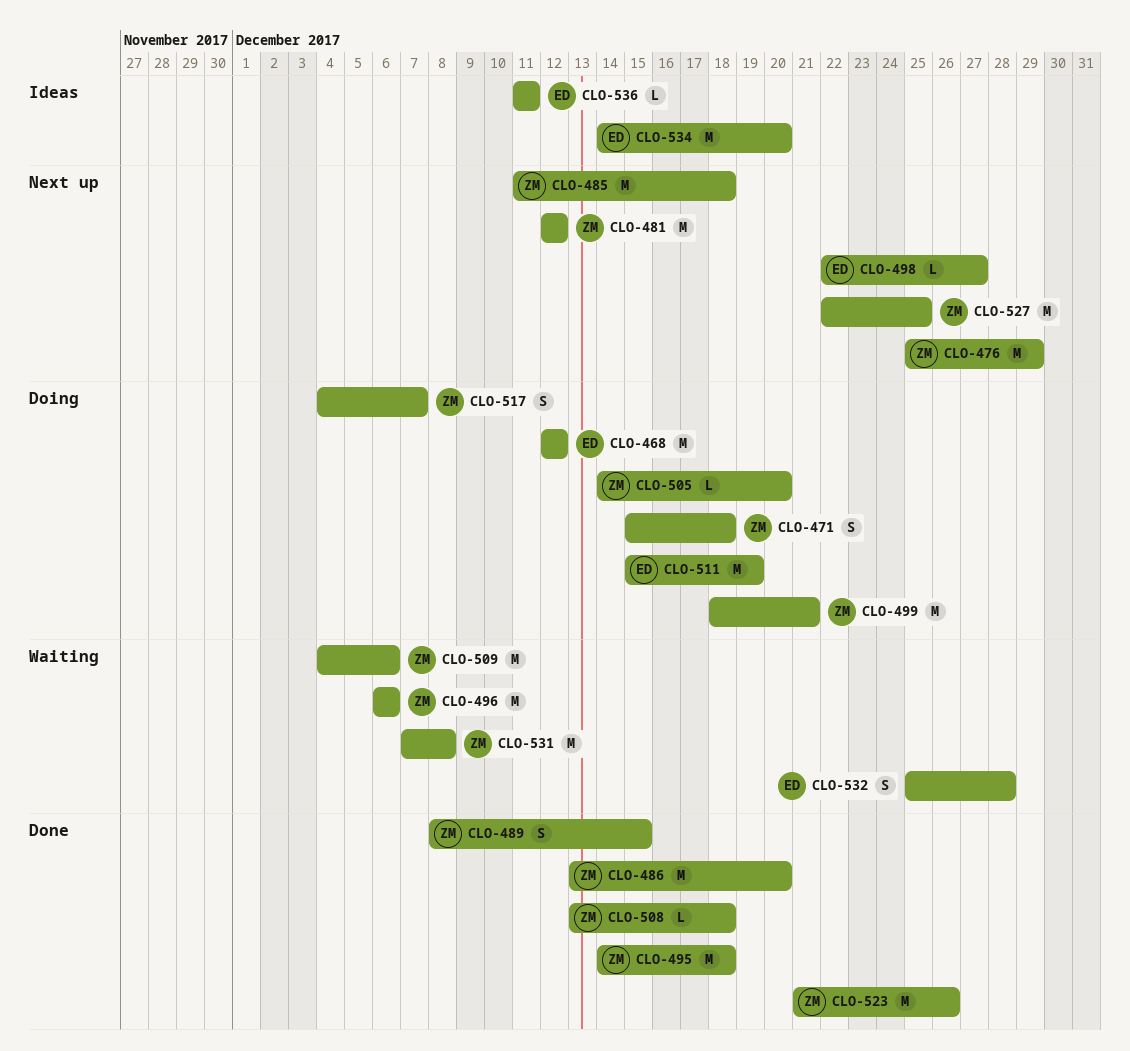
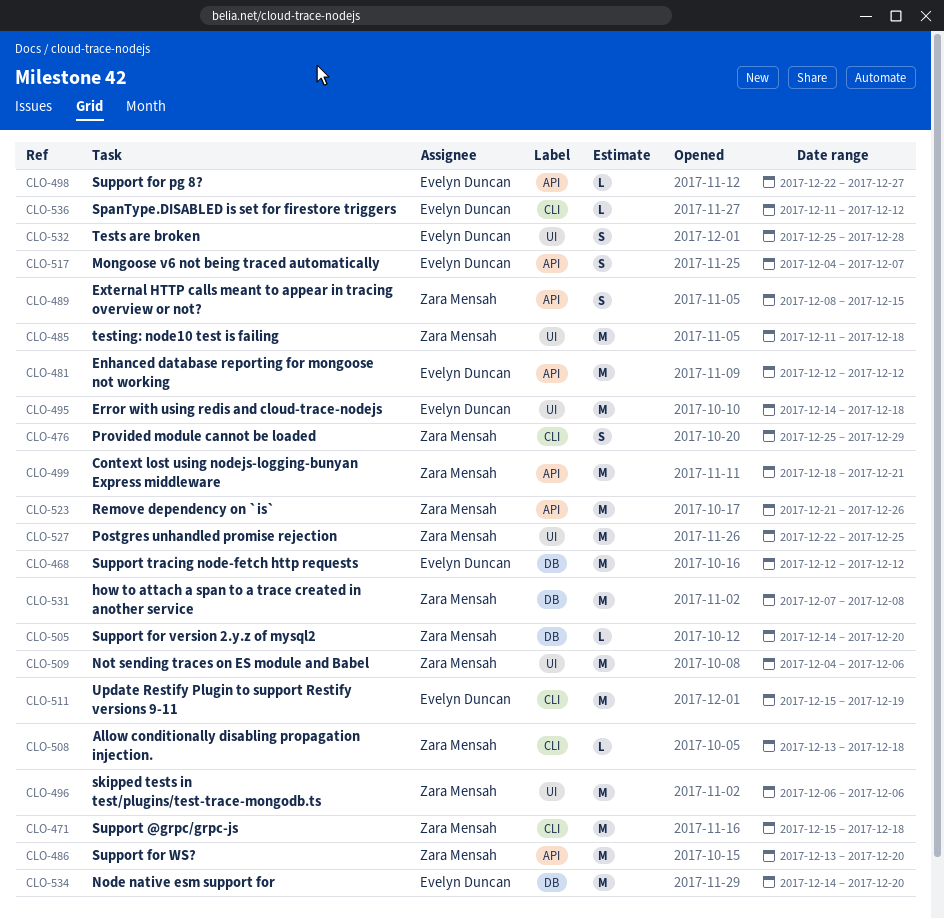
CLO-471, estimate: S -> M
CLO-476, estimate: M -> S
CLO-481, owner: Zara Mensah -> Evelyn Duncan
CLO-495, owner: Zara Mensah -> Evelyn Duncan
CLO-517, owner: Zara Mensah -> Evelyn Duncan
CLO-536, due: Dec 11 -> Dec 12

